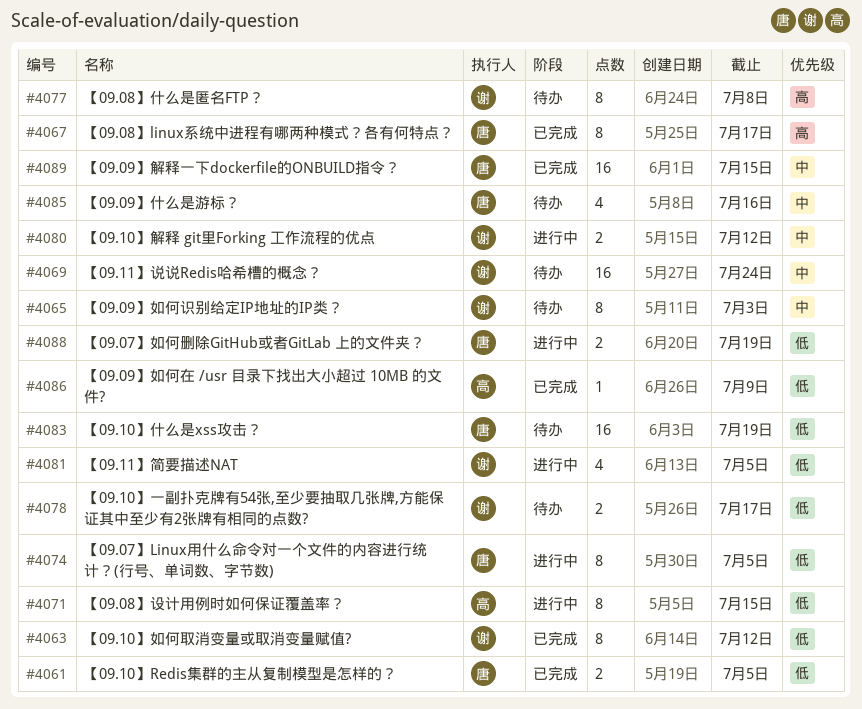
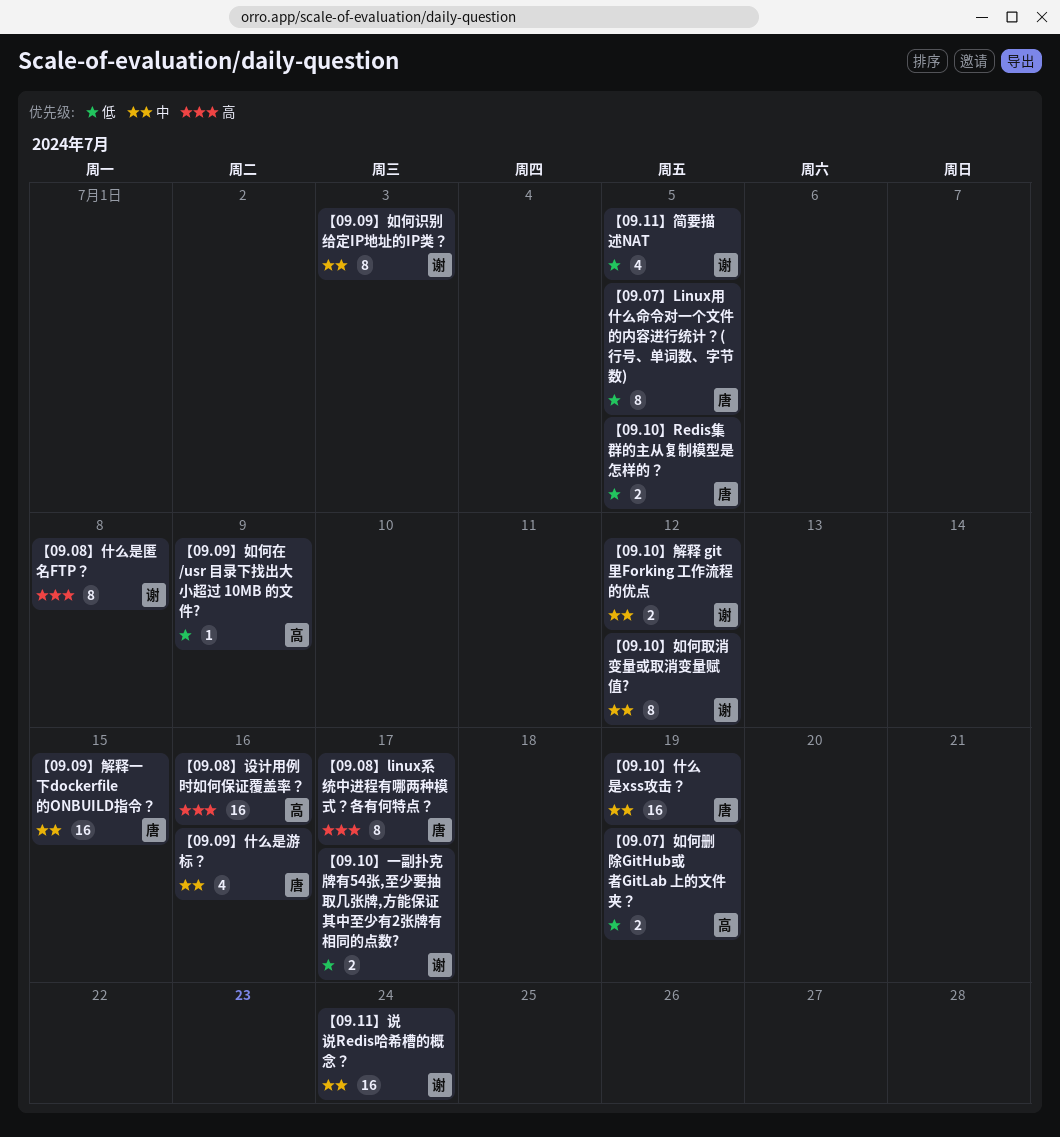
【09.07】如何删除GitHub或者GitLab 上的文件夹？, owner: 唐 -> 高
【09.08】设计用例时如何保证覆盖率？, priority: 低 -> 高
【09.08】设计用例时如何保证覆盖率？, estimate: 8 -> 16
【09.08】设计用例时如何保证覆盖率？, due: Jul 15 -> Jul 16
【09.10】什么是xss攻击？, priority: 低 -> 中
【09.10】如何取消变量或取消变量赋值?, priority: 低 -> 中

